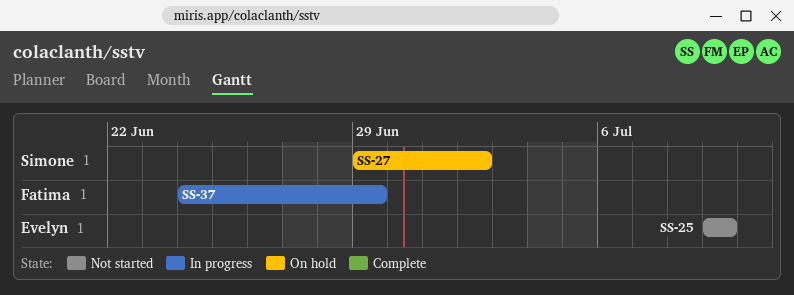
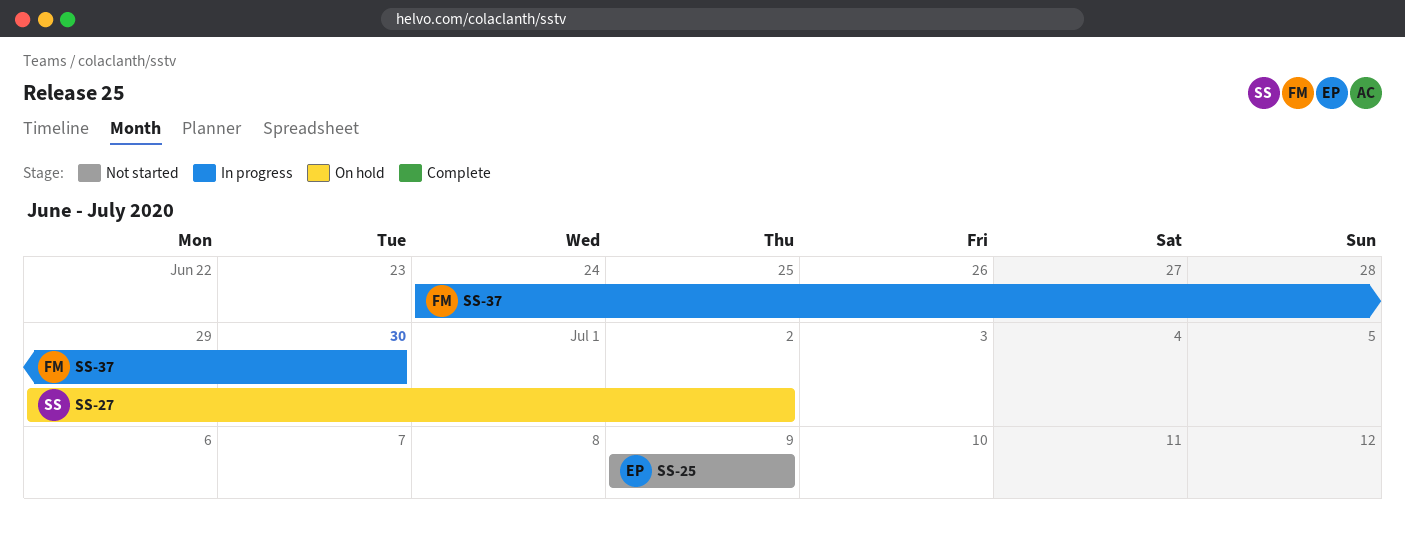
SS-37, due: Jun 29 -> Jun 30

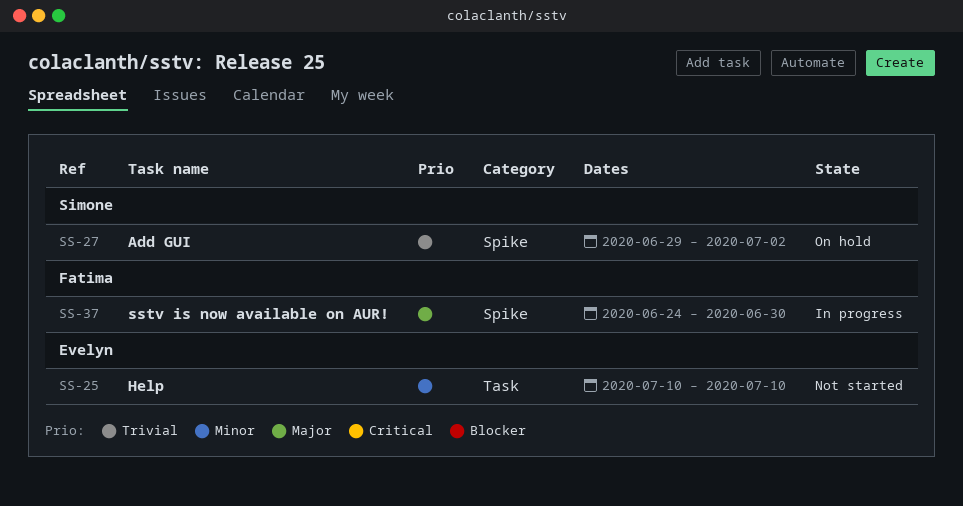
SS-25, start: Jul 9 -> Jul 10
SS-25, due: Jul 9 -> Jul 10

